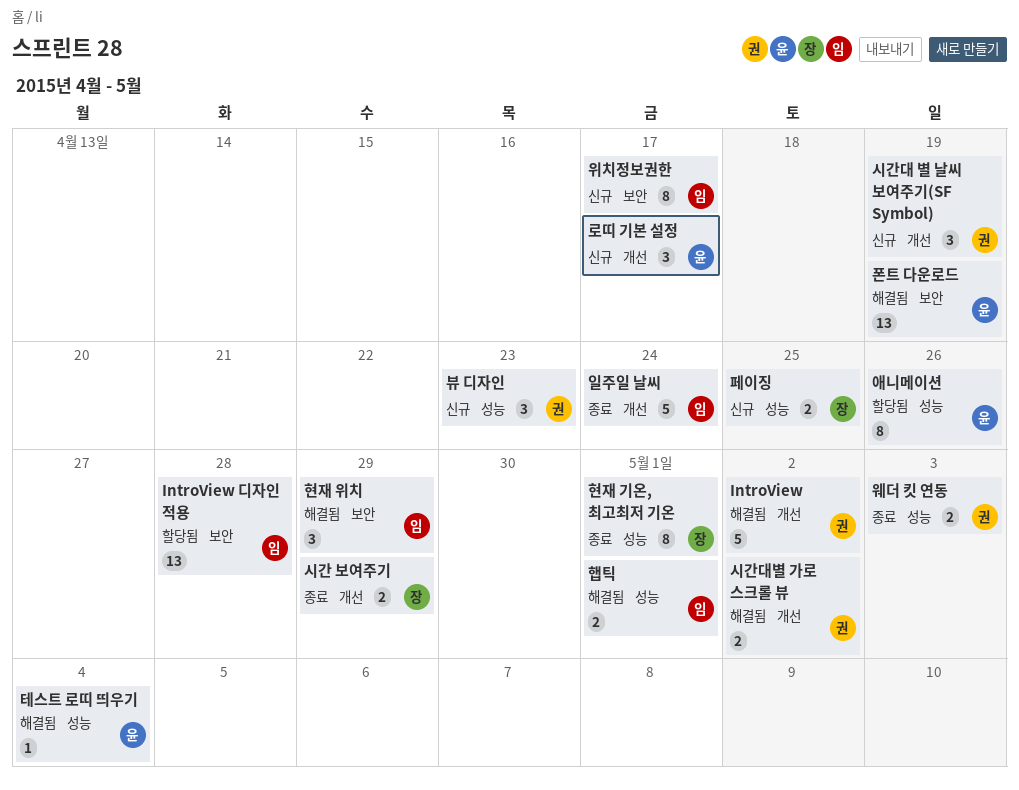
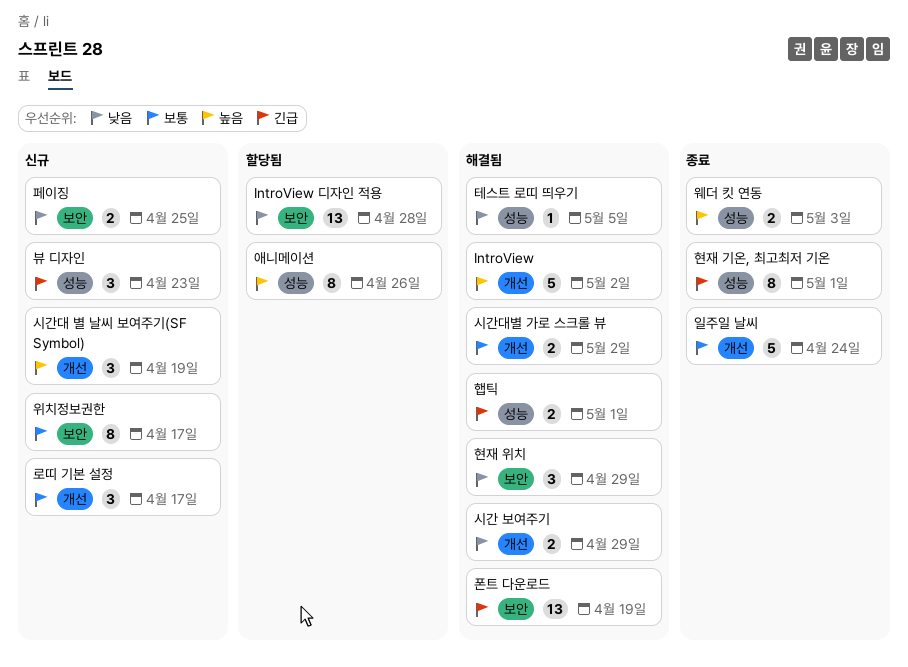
시간 보여주기, status: 종료 -> 해결됨
테스트 로띠 띄우기, due: May 4 -> May 5
페이징, label: 성능 -> 보안

